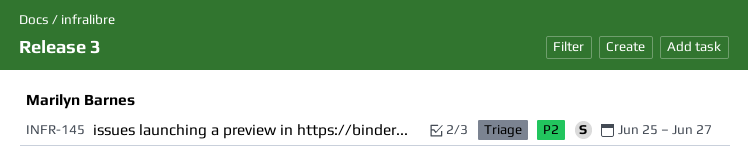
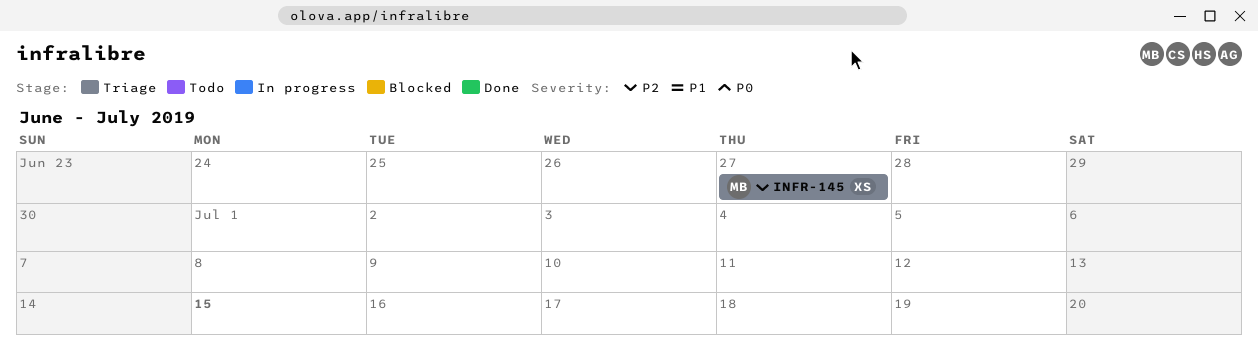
INFR-145, estimate: S -> XS
INFR-145, start: Jun 25 -> Jun 27

